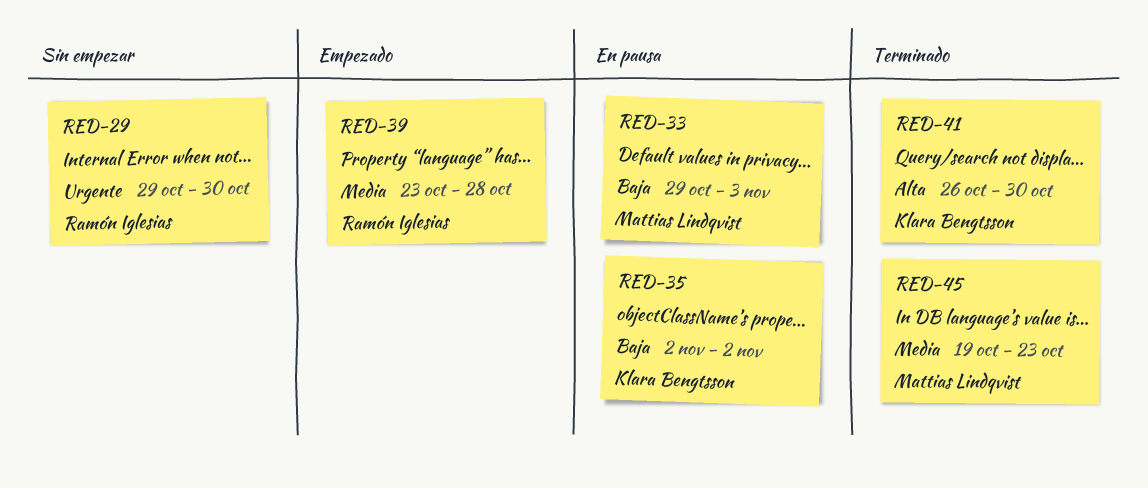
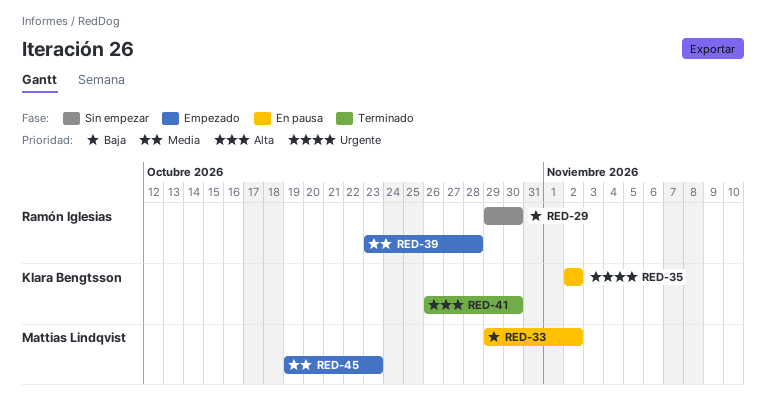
RED-29, priority: Urgente -> Baja
RED-33, due: Nov 3 -> Nov 2
RED-35, priority: Baja -> Urgente
RED-45, status: Terminado -> Empezado

